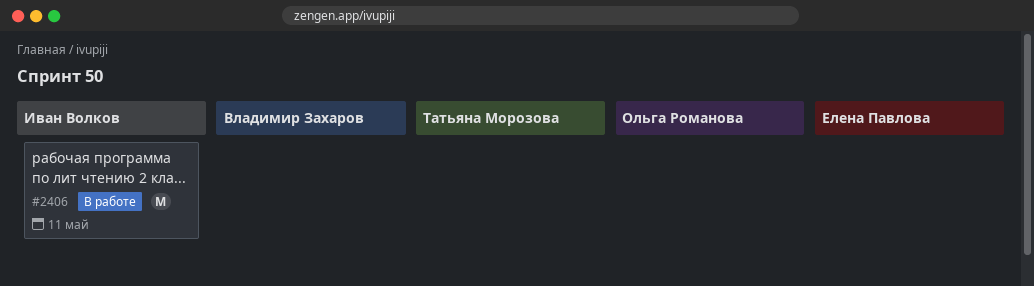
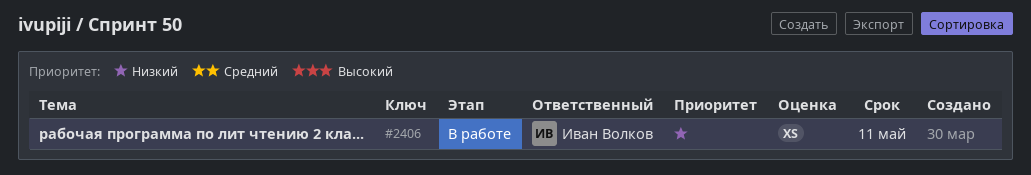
#2406, estimate: M -> XS

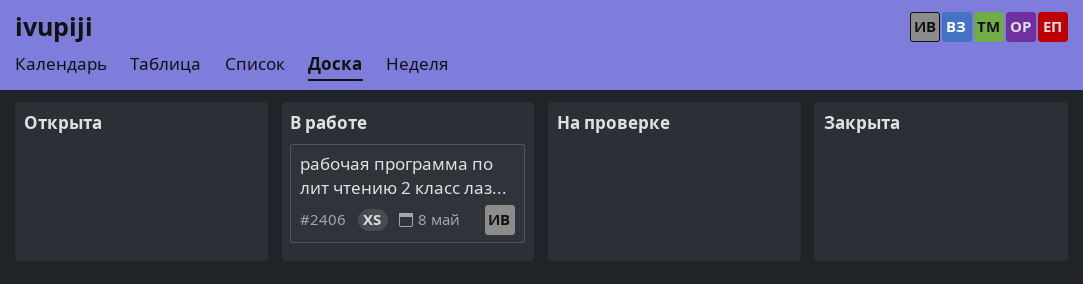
#2406, due: May 11 -> May 8

